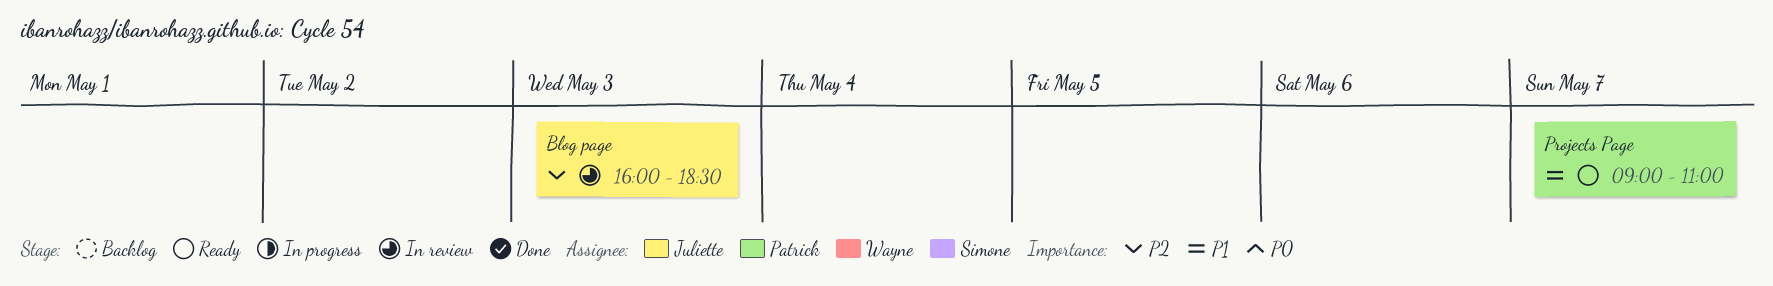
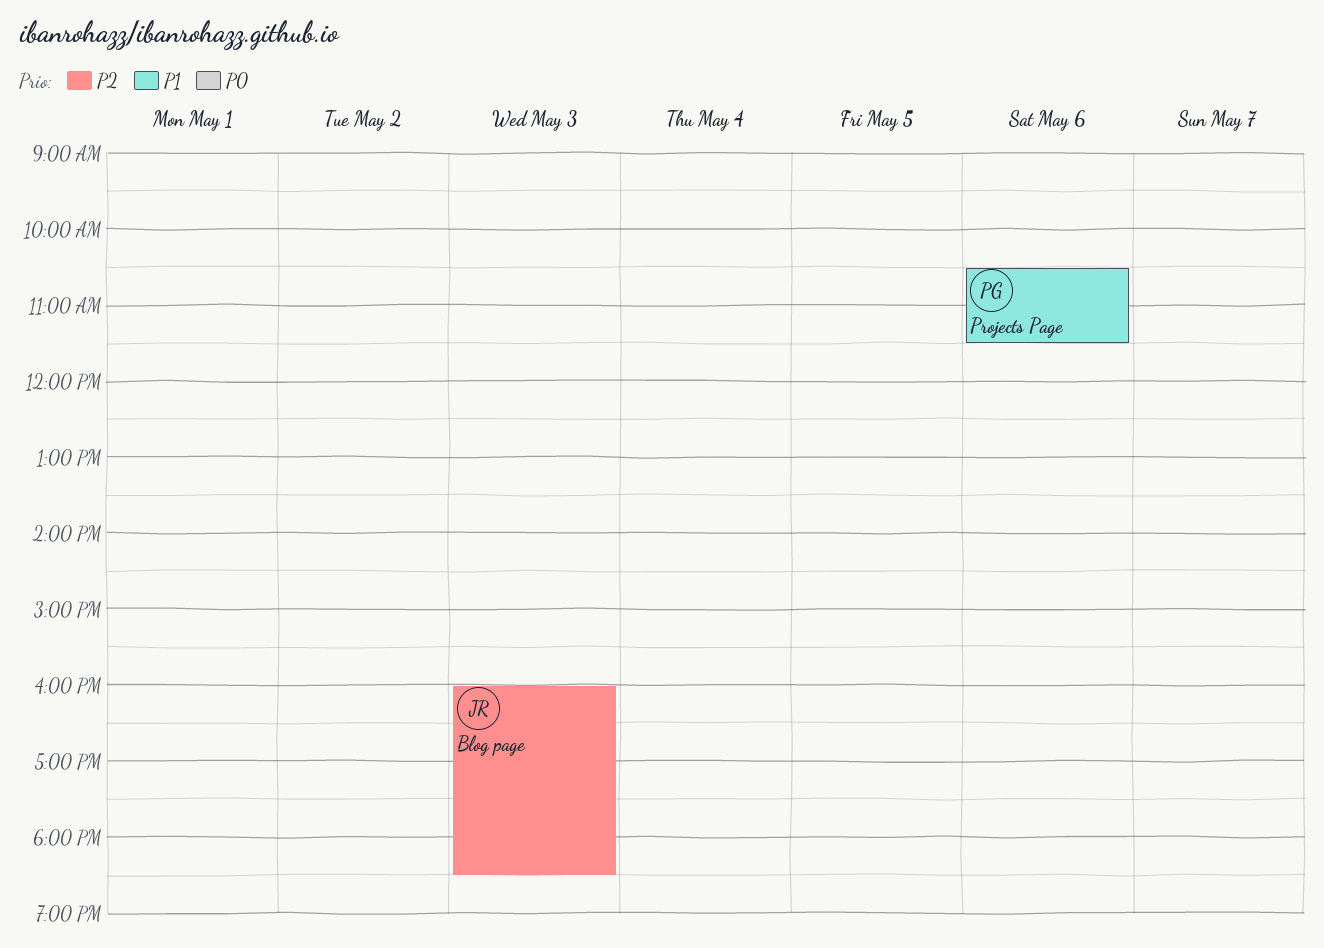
Projects Page, day: May 7 -> May 6
Projects Page, begins: 09:00 -> 10:30
Projects Page, ends: 11:00 -> 11:30

